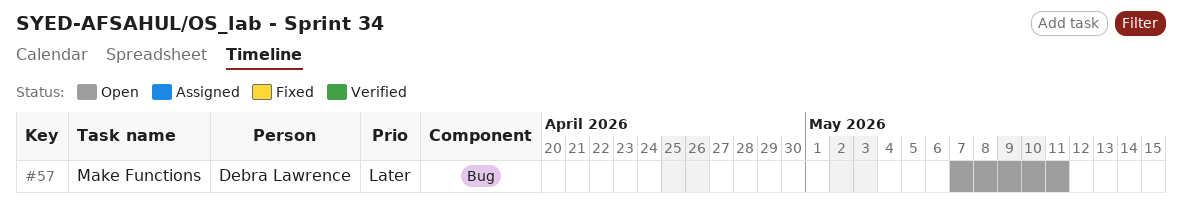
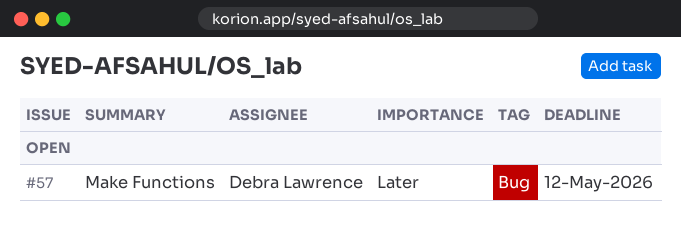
#57, due: May 11 -> May 12

